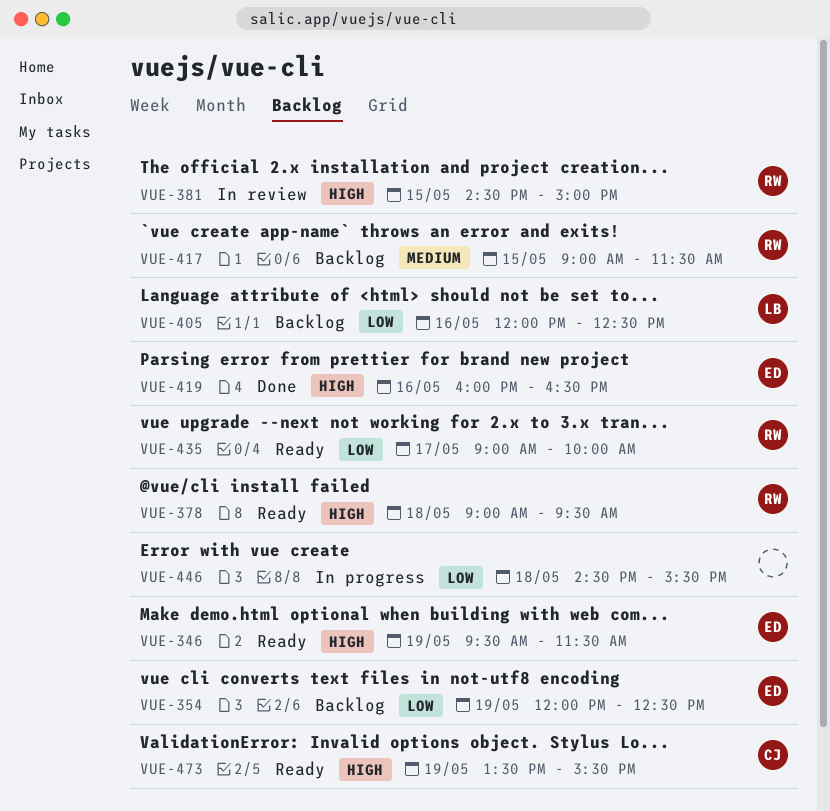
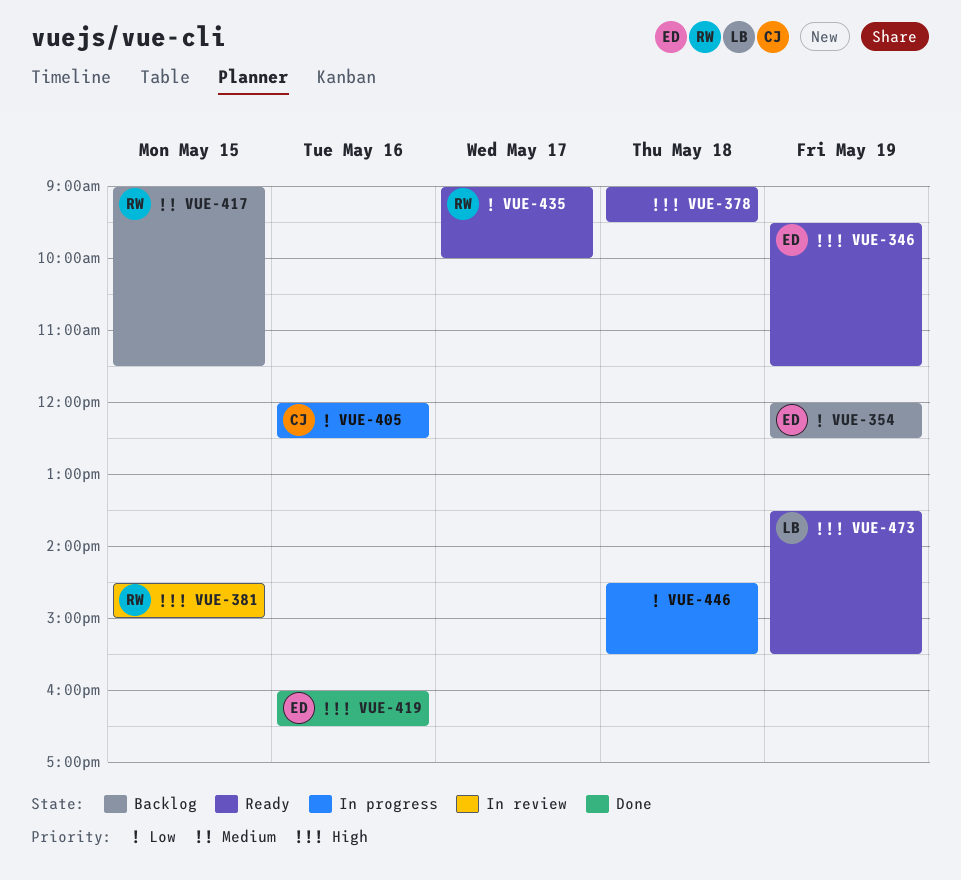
VUE-378, owner: RW -> none
VUE-405, status: Backlog -> In progress
VUE-405, owner: LB -> CJ
VUE-473, owner: CJ -> LB

